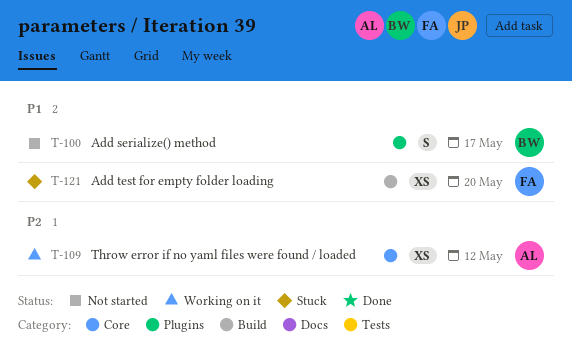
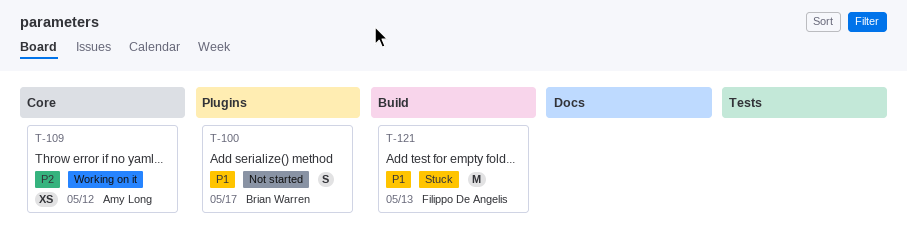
T-121, estimate: XS -> M
T-121, due: May 20 -> May 13

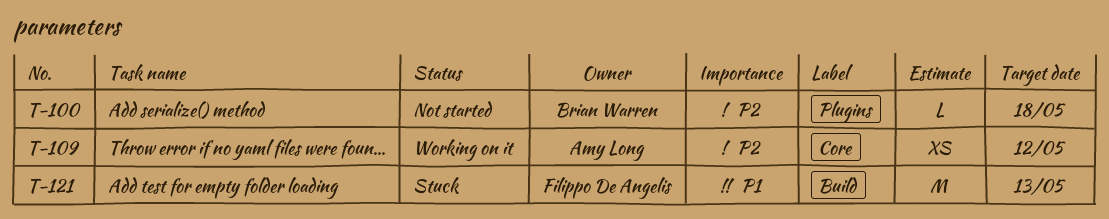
T-100, priority: P1 -> P2
T-100, estimate: S -> L
T-100, due: May 17 -> May 18

